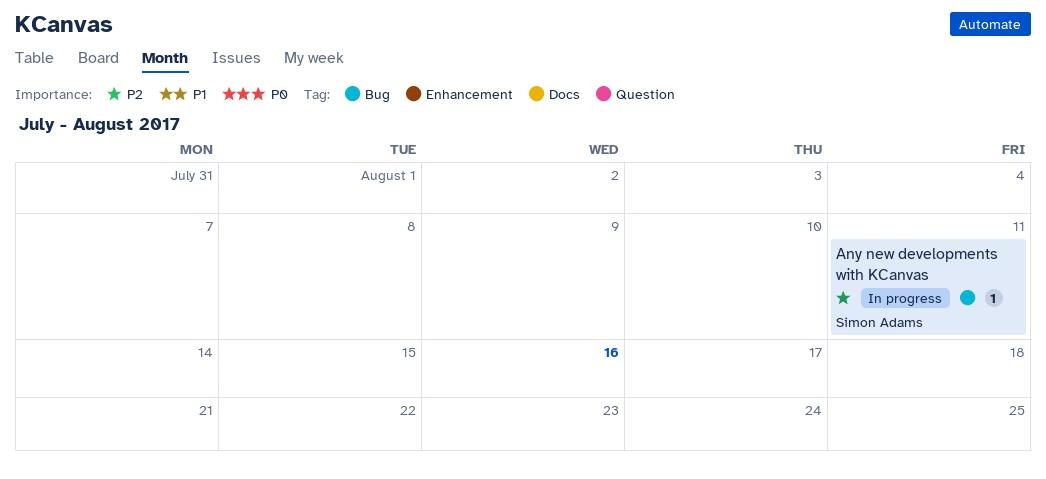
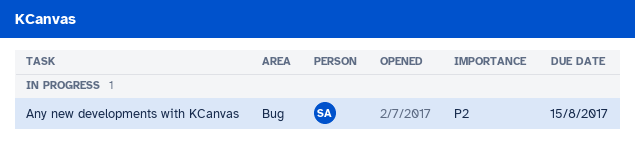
Any new developments with KCanvas, due: Aug 11 -> Aug 15

